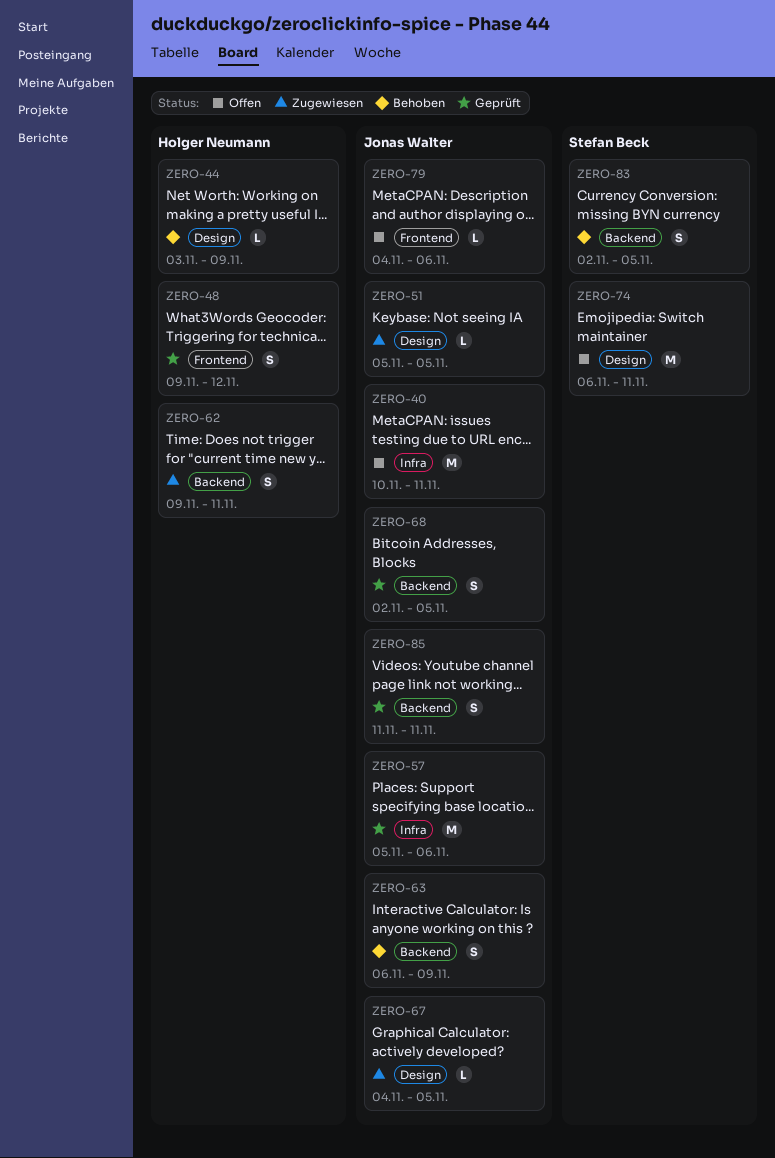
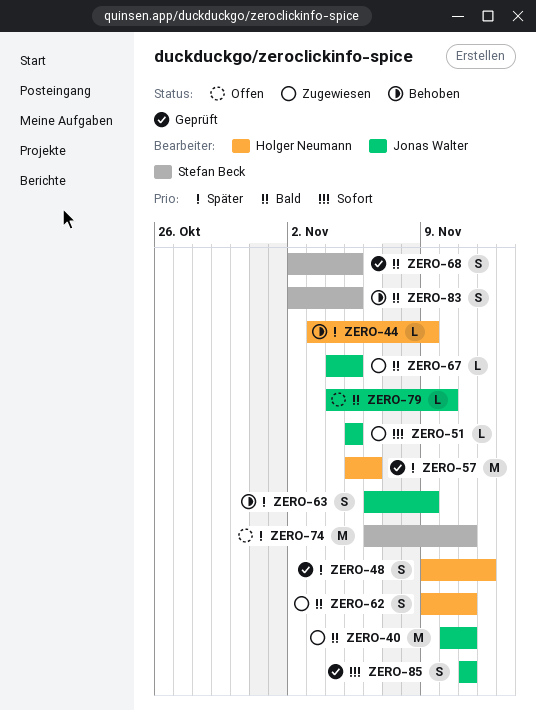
ZERO-40, status: Offen -> Zugewiesen
ZERO-57, owner: Jonas Walter -> Holger Neumann
ZERO-68, owner: Jonas Walter -> Stefan Beck
ZERO-79, due: Nov 6 -> Nov 10

